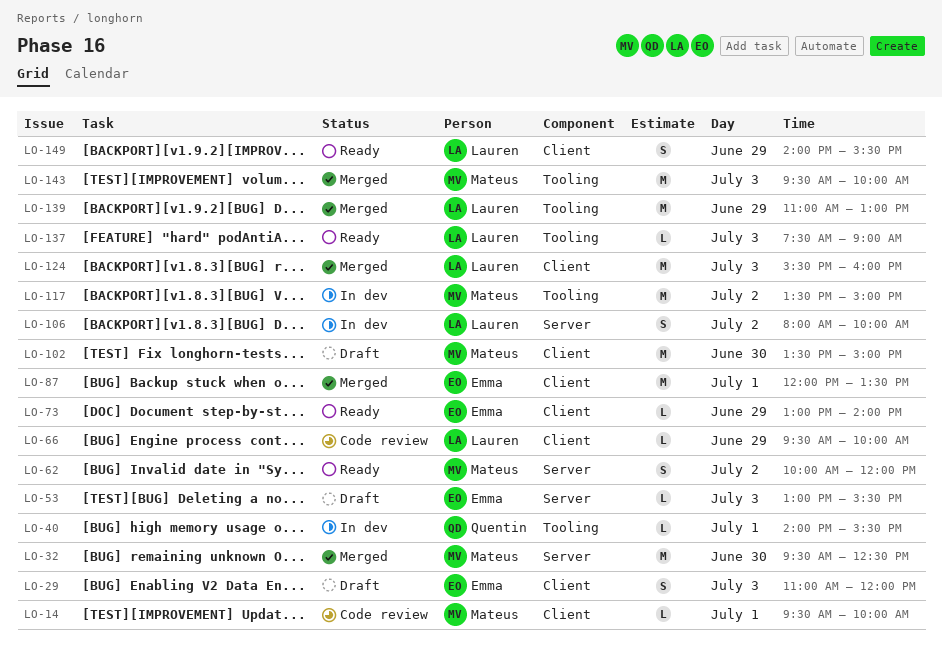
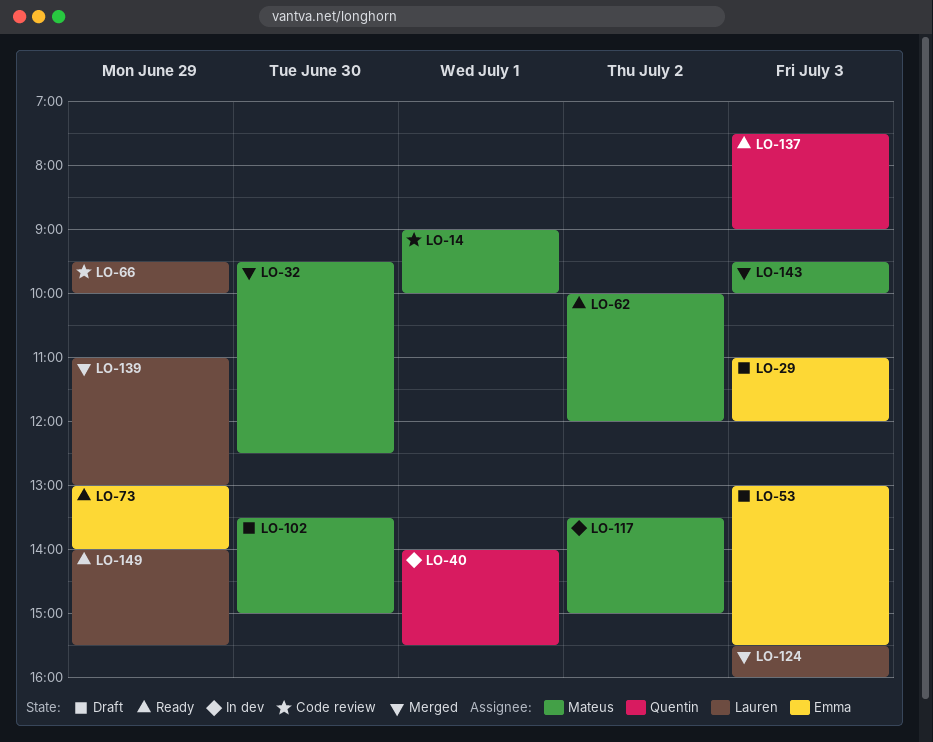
LO-14, begins: 09:30 -> 09:00
LO-87: present -> none
LO-106: present -> none
LO-137, owner: Lauren -> Quentin

